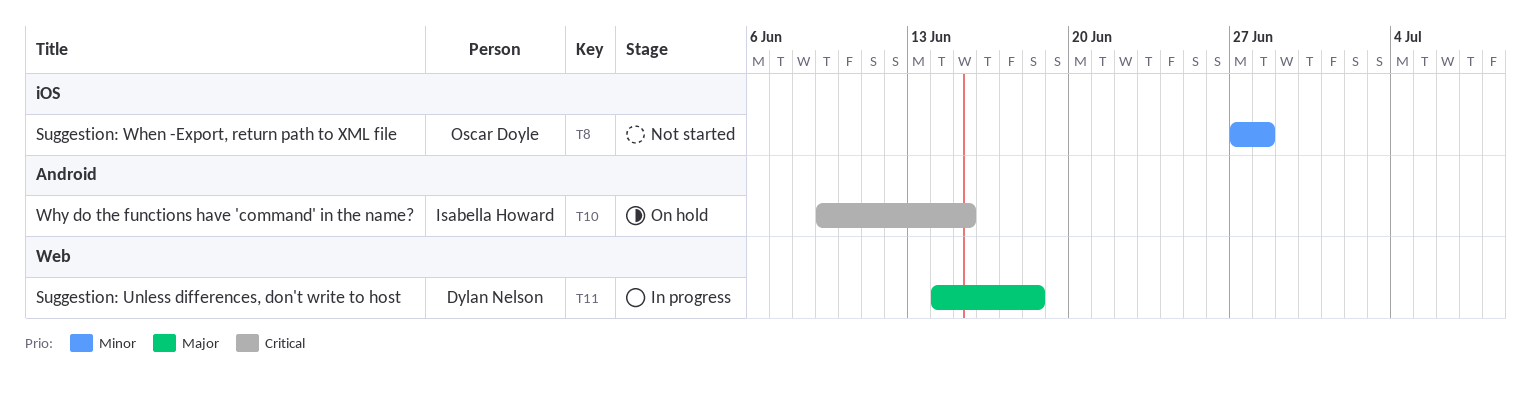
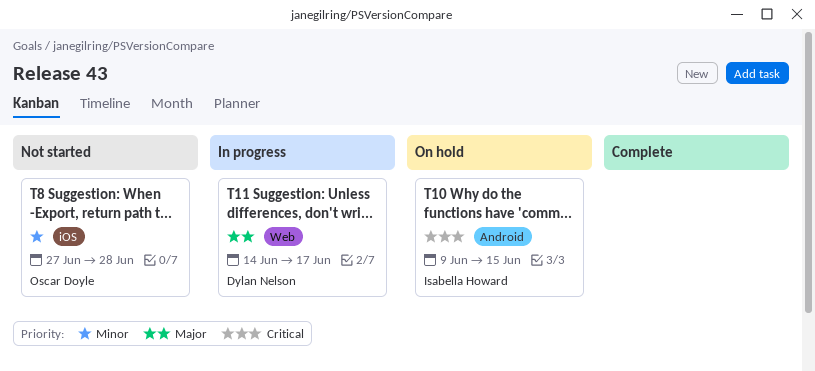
T11, due: Jun 18 -> Jun 17

